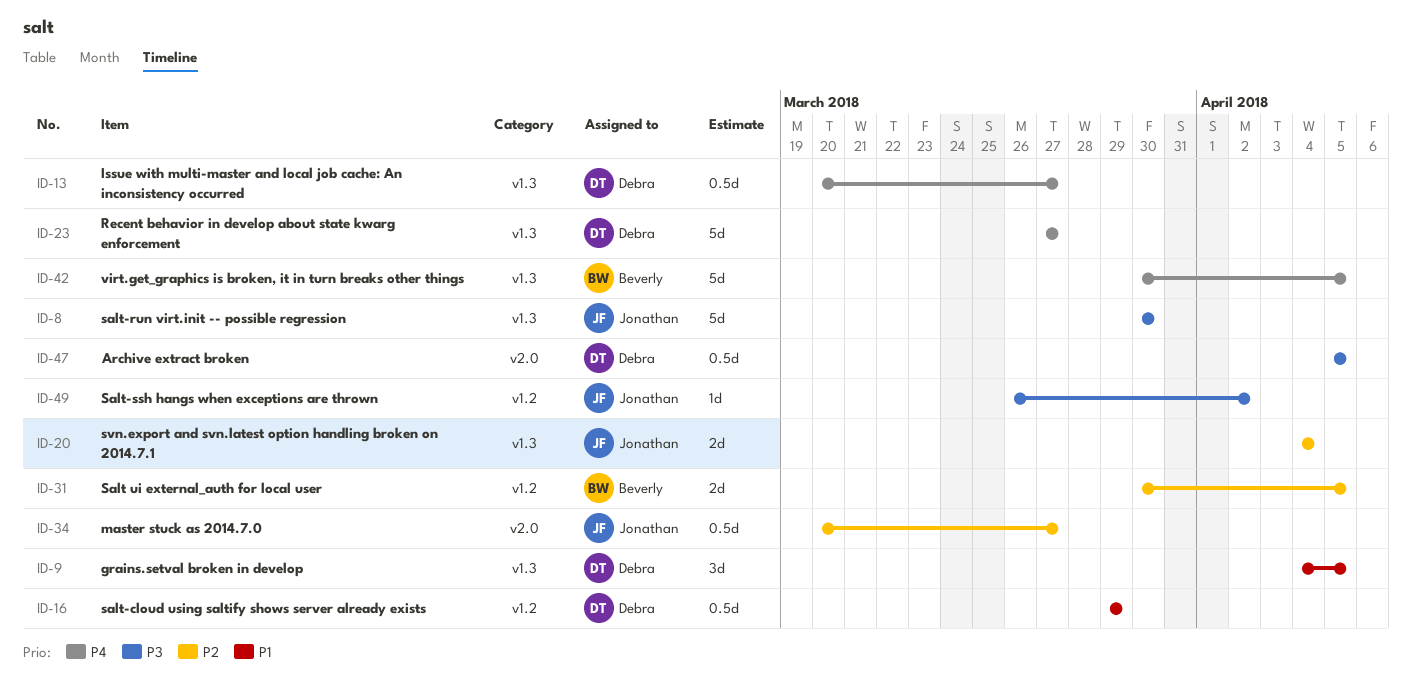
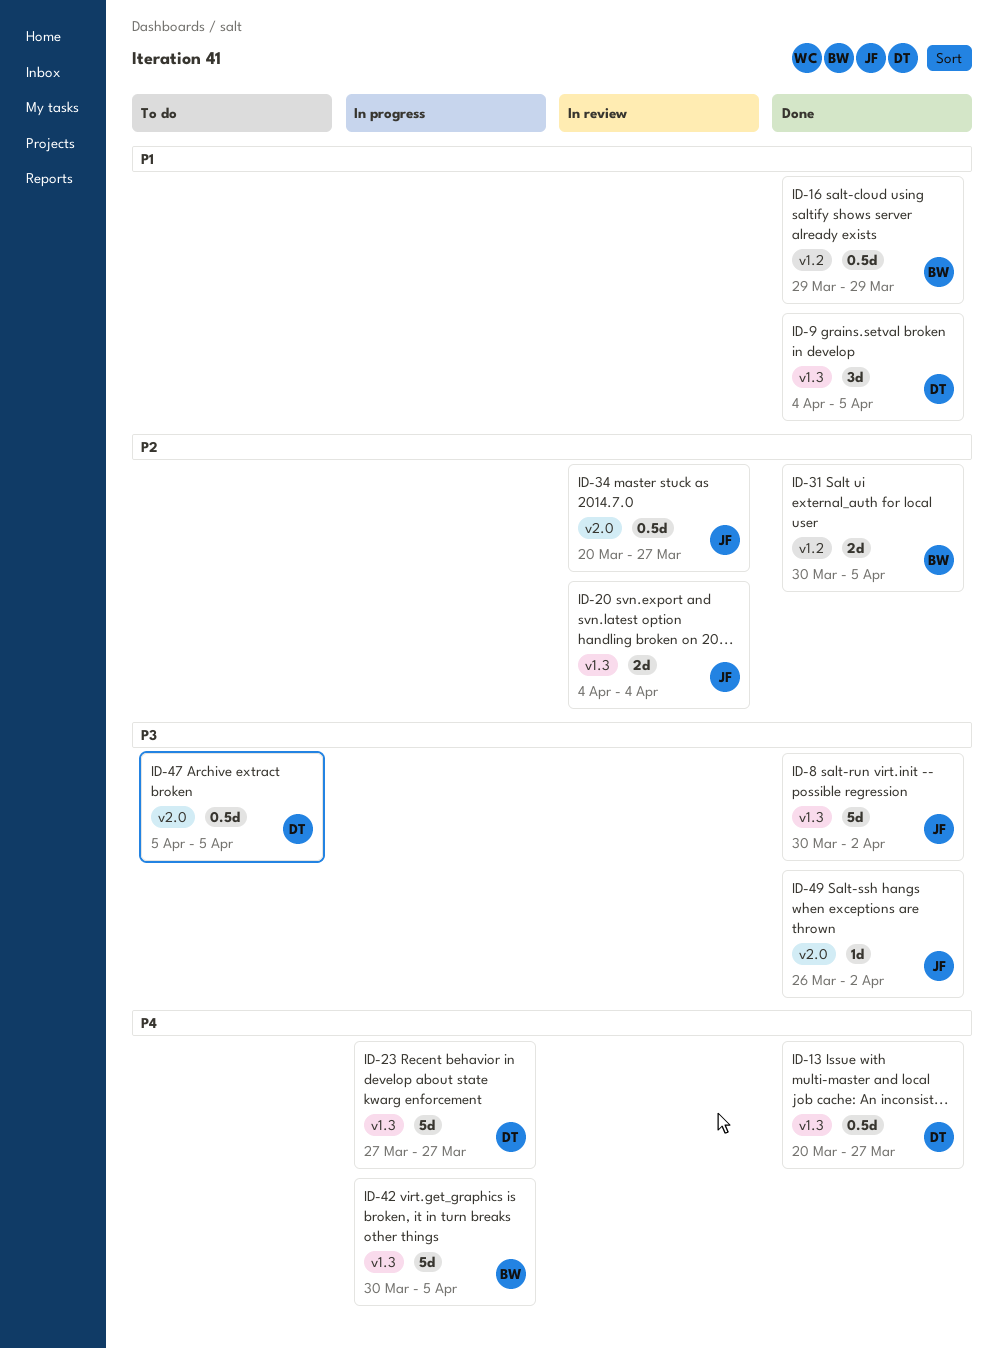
ID-8, due: Mar 30 -> Apr 2
ID-16, owner: Debra -> Beverly
ID-49, label: v1.2 -> v2.0

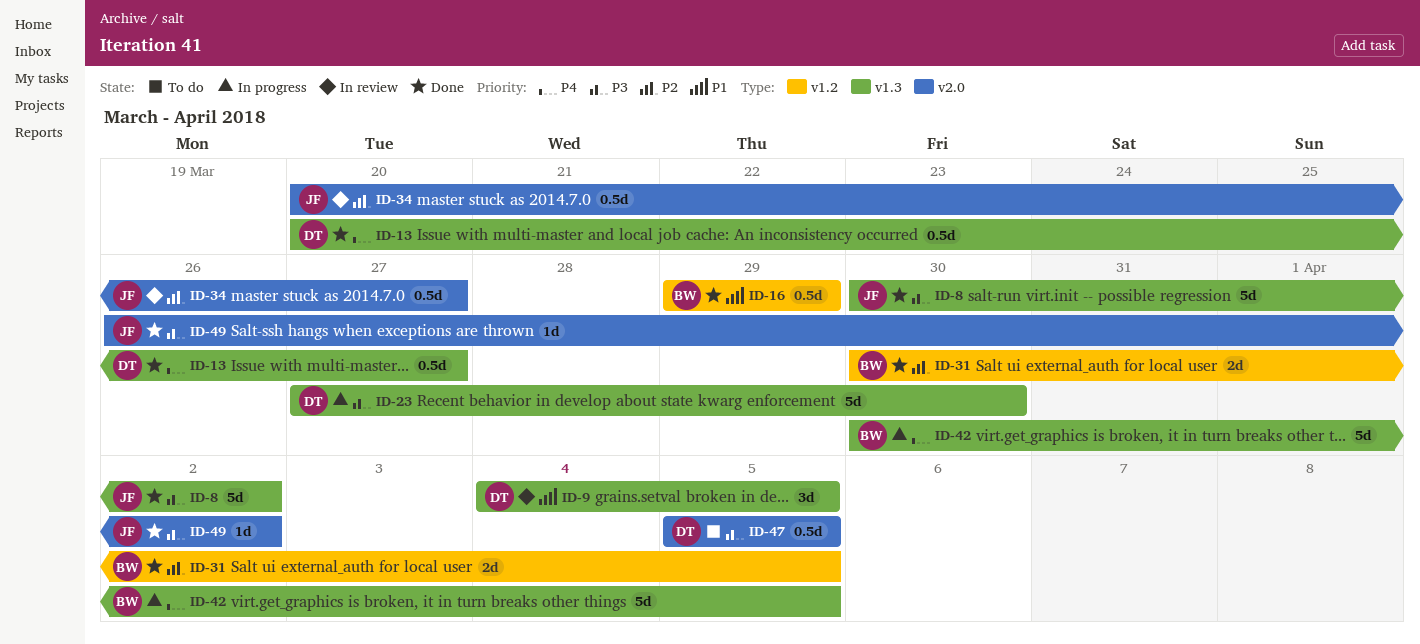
ID-9, status: Done -> In review
ID-20: present -> none
ID-23, priority: P4 -> P3
ID-23, due: Mar 27 -> Mar 30

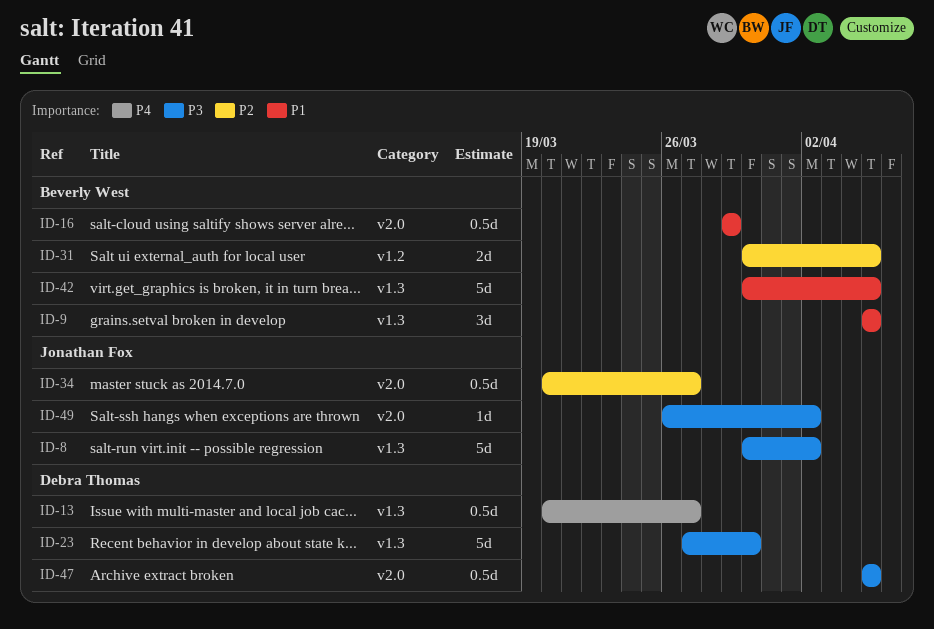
ID-9, owner: Debra Thomas -> Beverly West
ID-9, start: Apr 4 -> Apr 5
ID-16, label: v1.2 -> v2.0
ID-42, priority: P4 -> P1

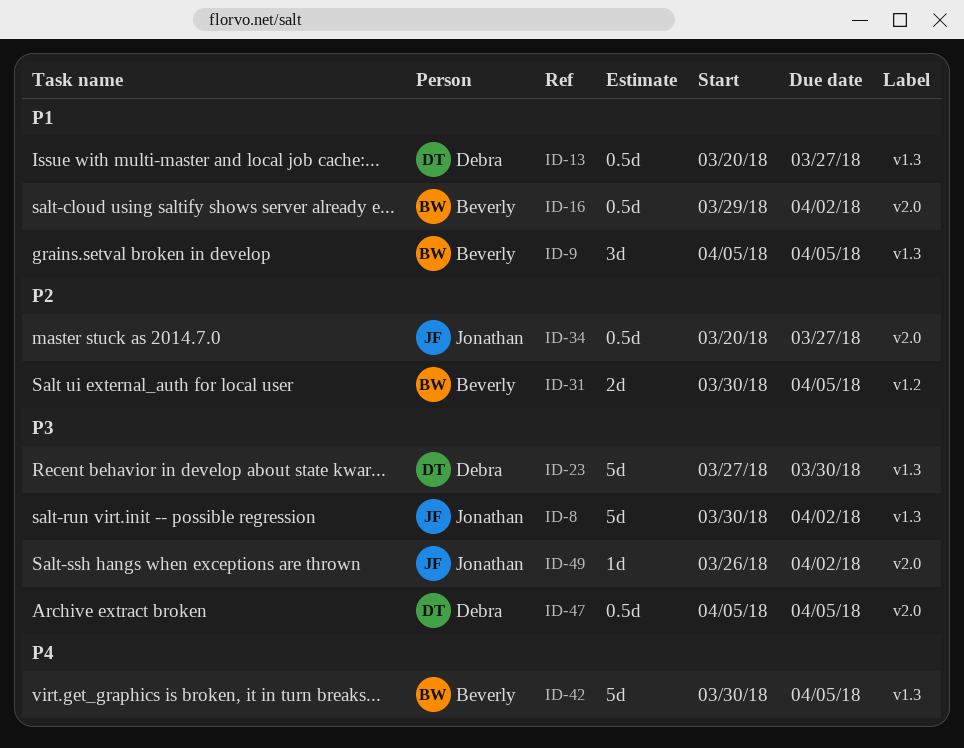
ID-13, priority: P4 -> P1
ID-16, due: Mar 29 -> Apr 2
ID-42, priority: P1 -> P4

